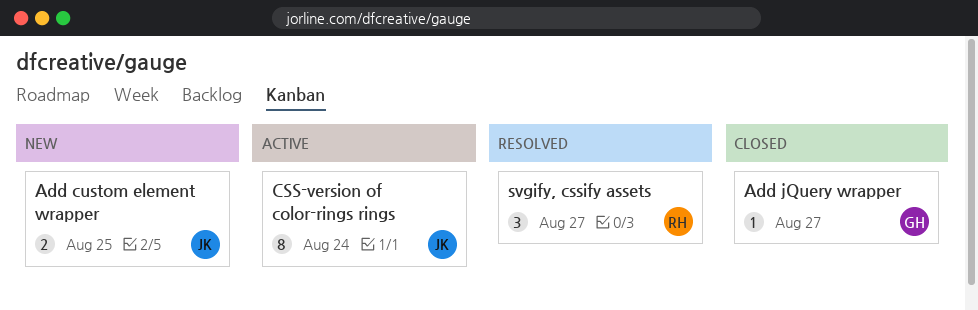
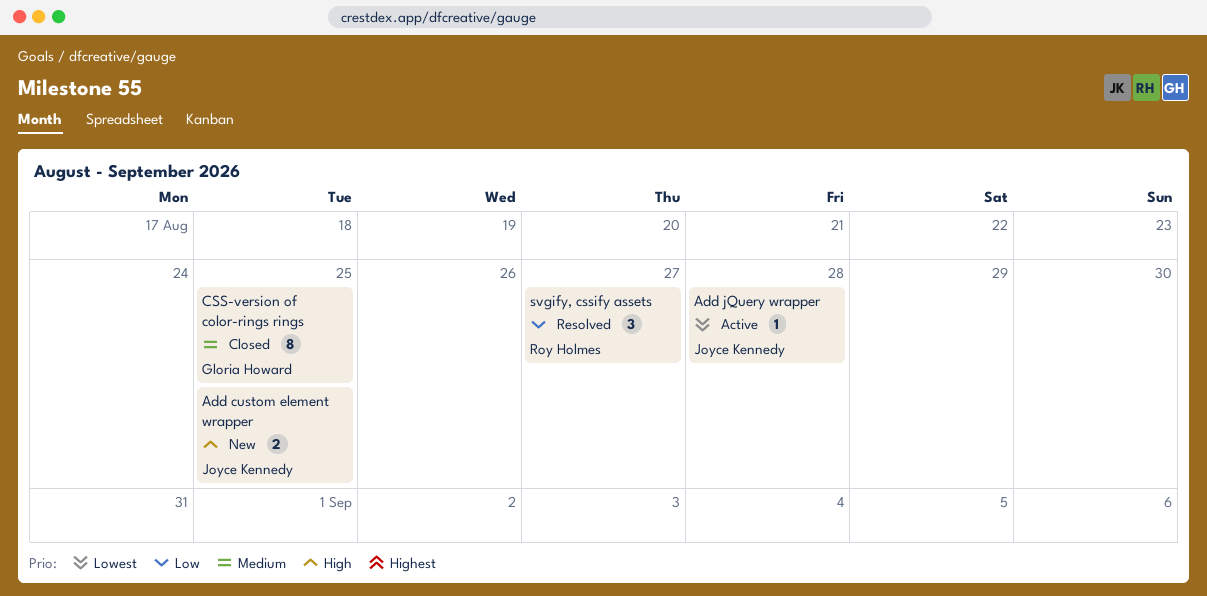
Add jQuery wrapper, status: Closed -> Active
Add jQuery wrapper, owner: Gloria Howard -> Joyce Kennedy
Add jQuery wrapper, due: Aug 27 -> Aug 28
CSS-version of color-rings rings, status: Active -> Closed
CSS-version of color-rings rings, owner: Joyce Kennedy -> Gloria Howard
CSS-version of color-rings rings, due: Aug 24 -> Aug 25

